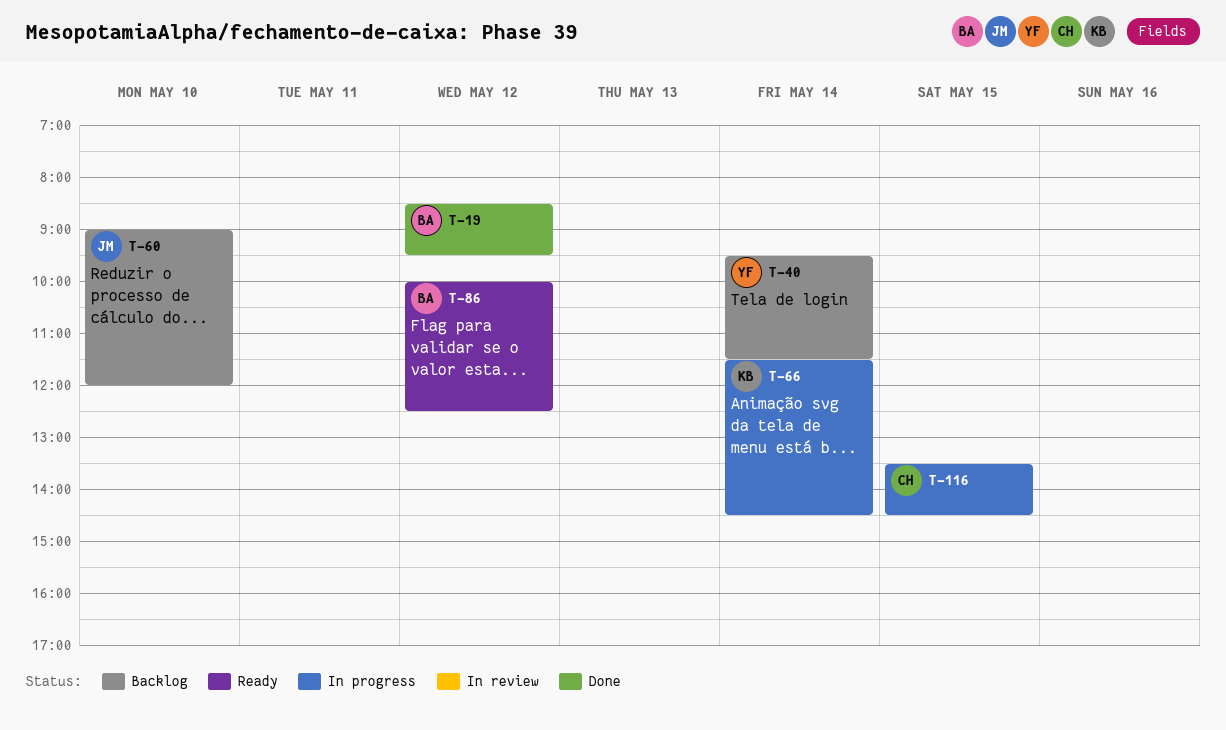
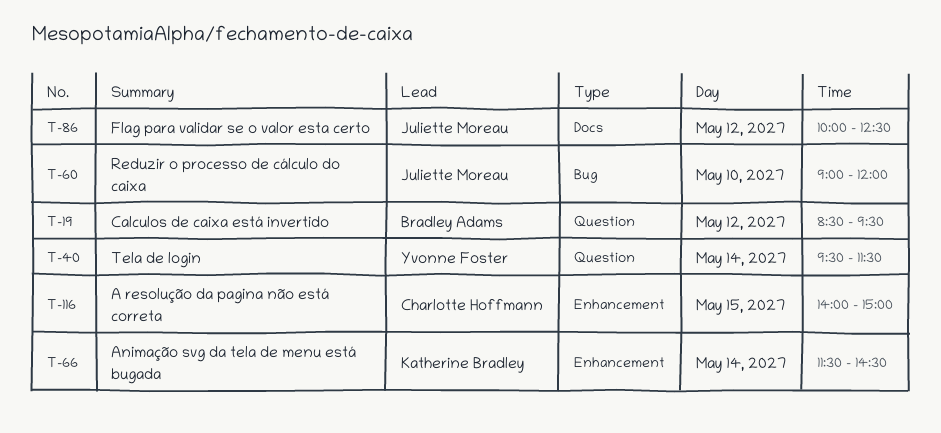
T-86, owner: Bradley Adams -> Juliette Moreau
T-116, begins: 13:30 -> 14:00
T-116, ends: 14:30 -> 15:00

